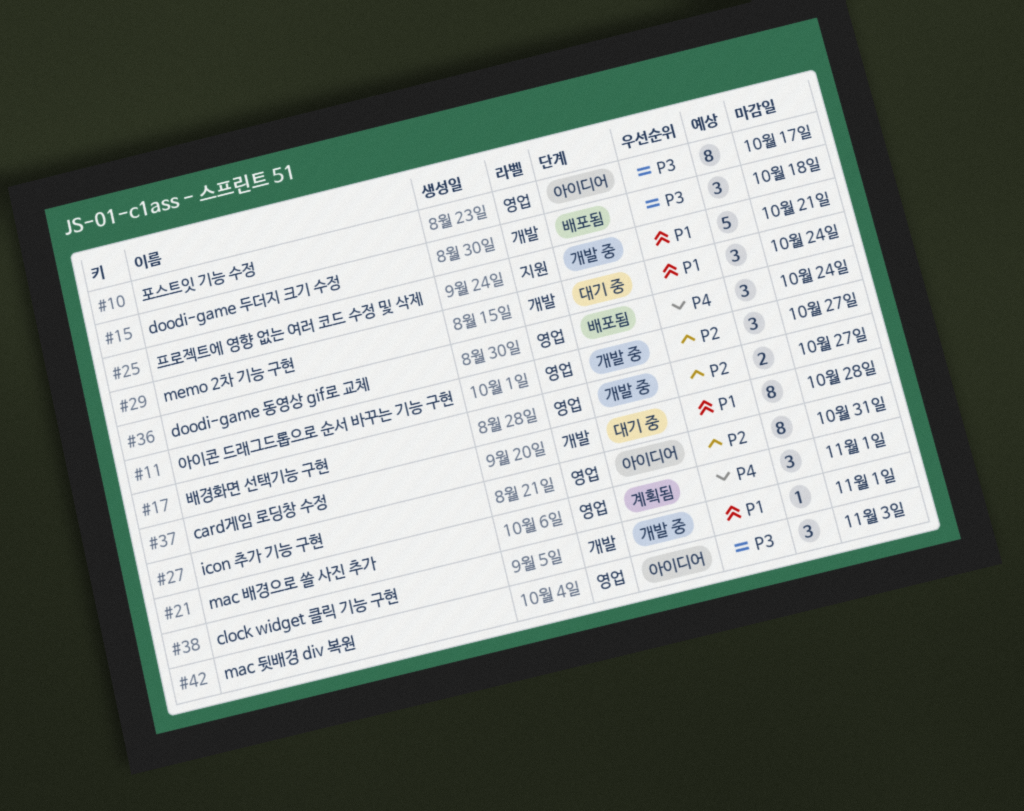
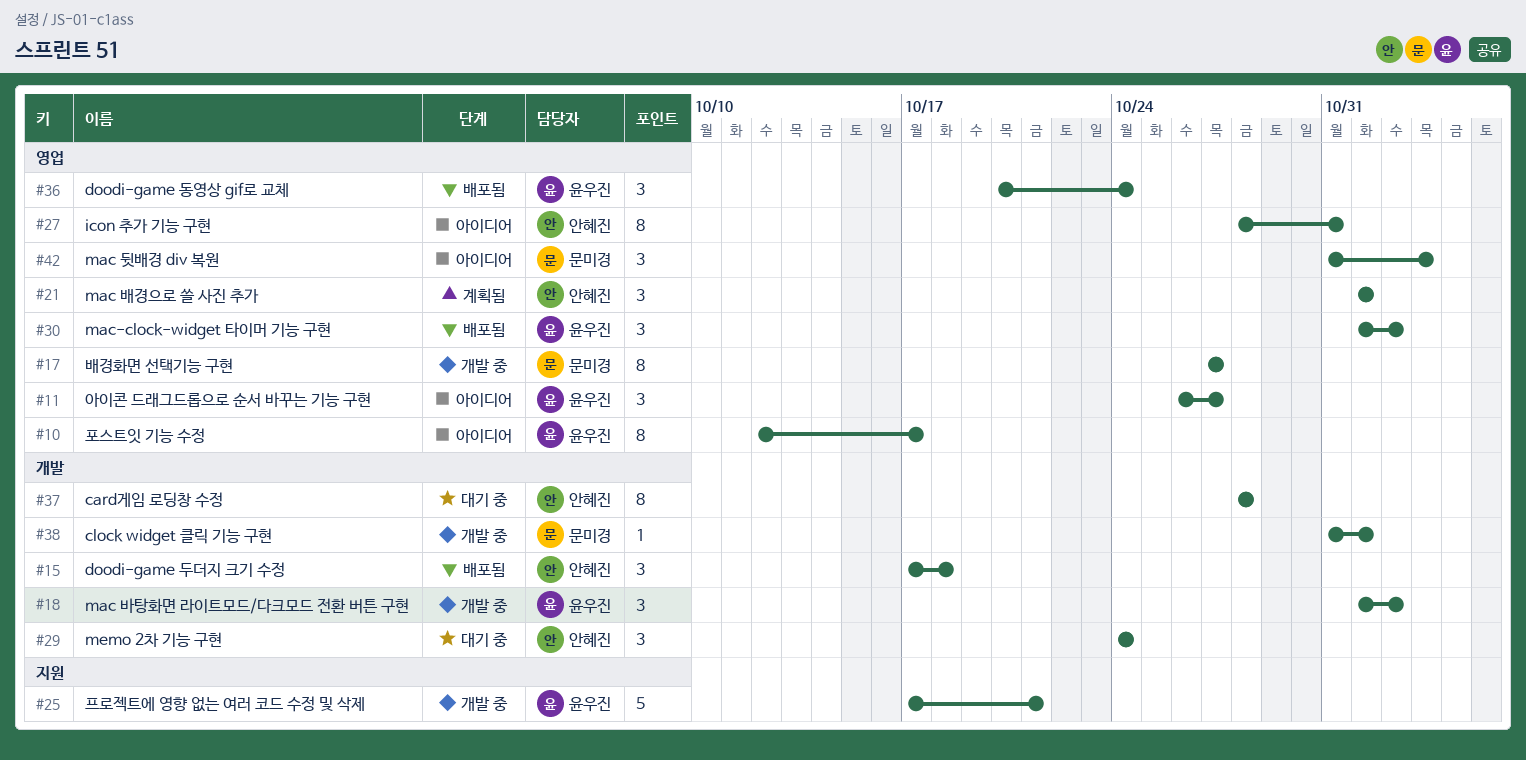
#11, status: 개발 중 -> 아이디어
#17, estimate: 2 -> 8
#18: none -> present
#30: none -> present

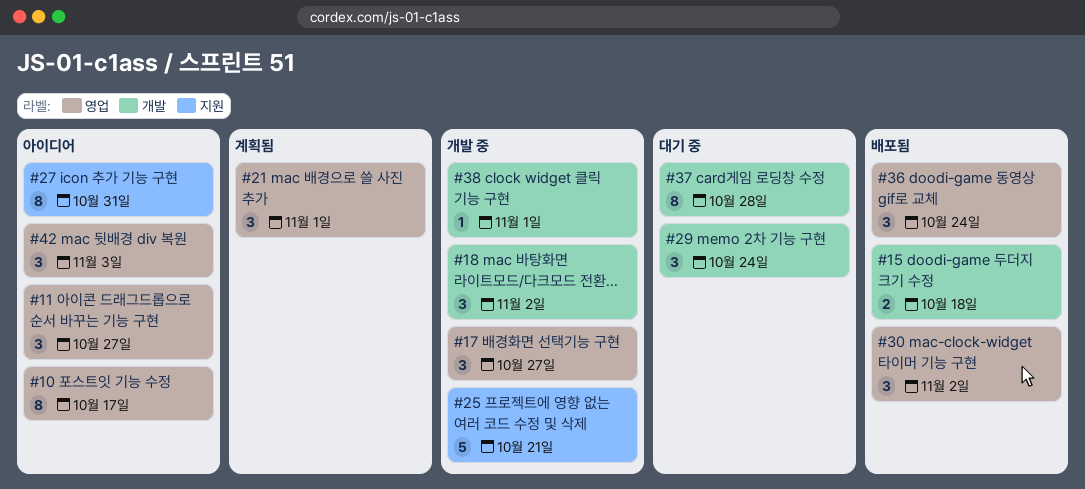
#15, estimate: 3 -> 2
#17, estimate: 8 -> 3
#27, label: 영업 -> 지원

